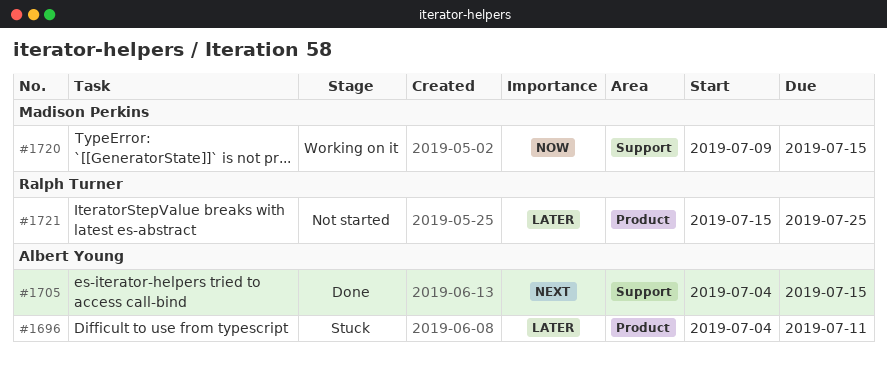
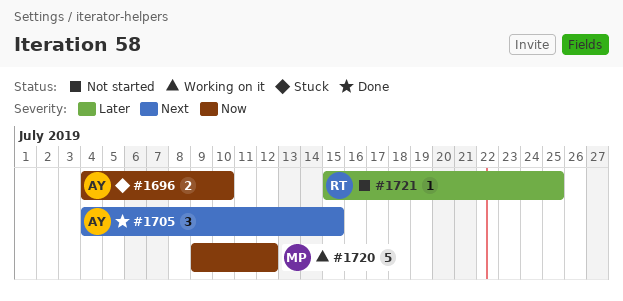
#1696, priority: Later -> Now
#1696, due: Jul 11 -> Jul 10
#1720, due: Jul 15 -> Jul 12

